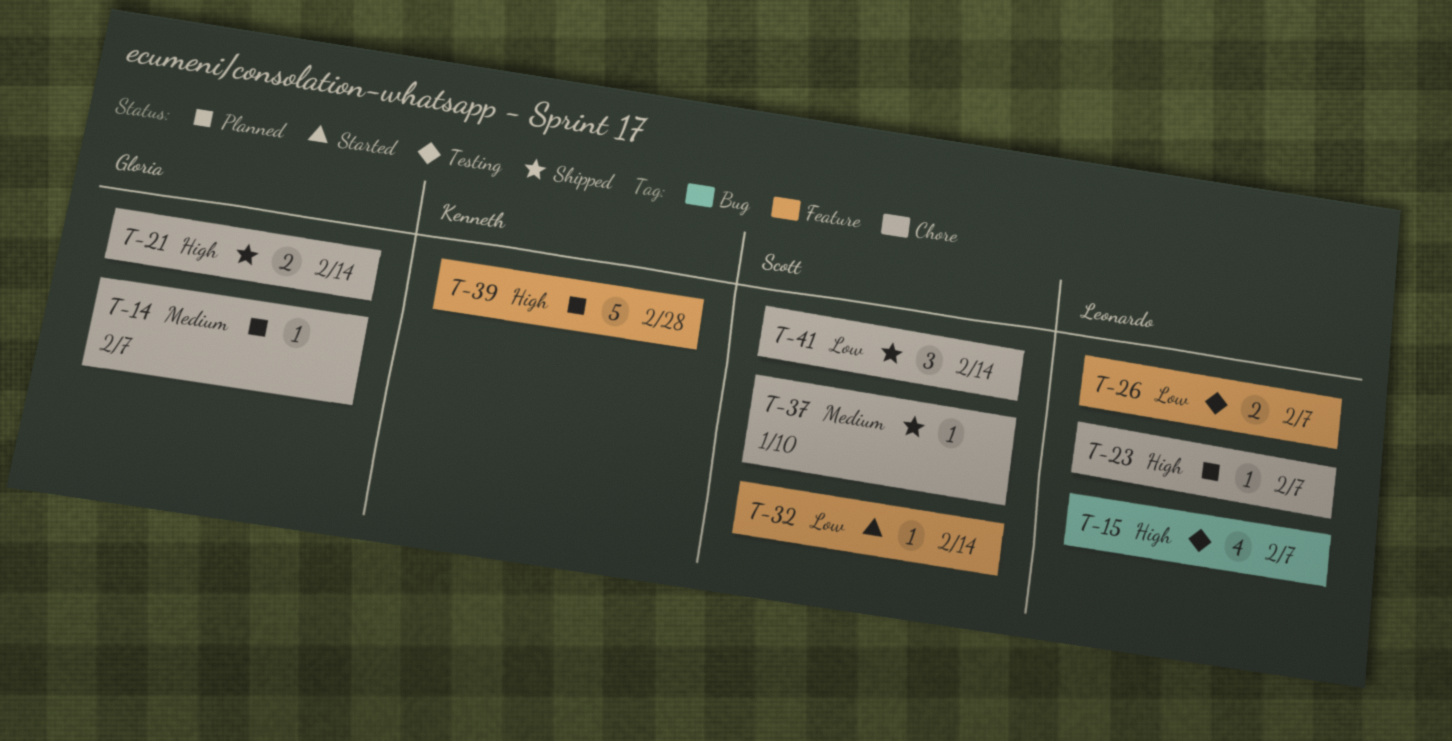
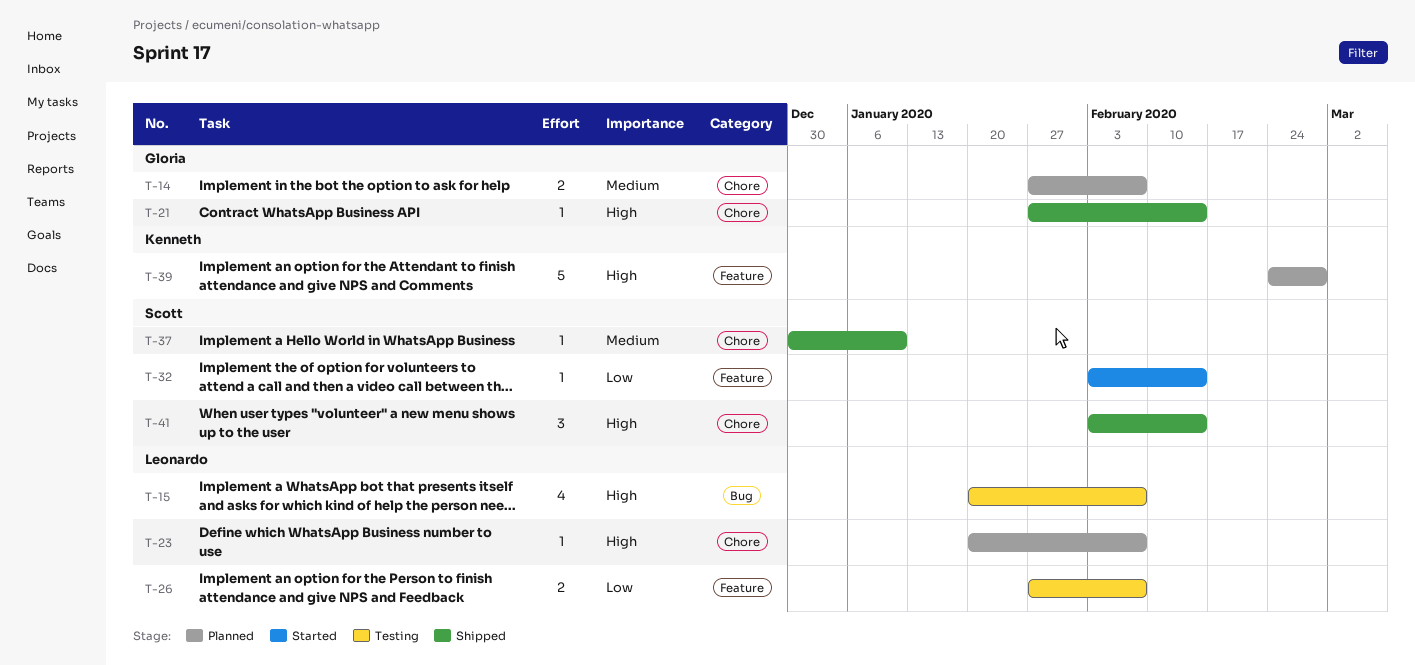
T-14, estimate: 1 -> 2
T-21, estimate: 2 -> 1
T-41, priority: Low -> High

